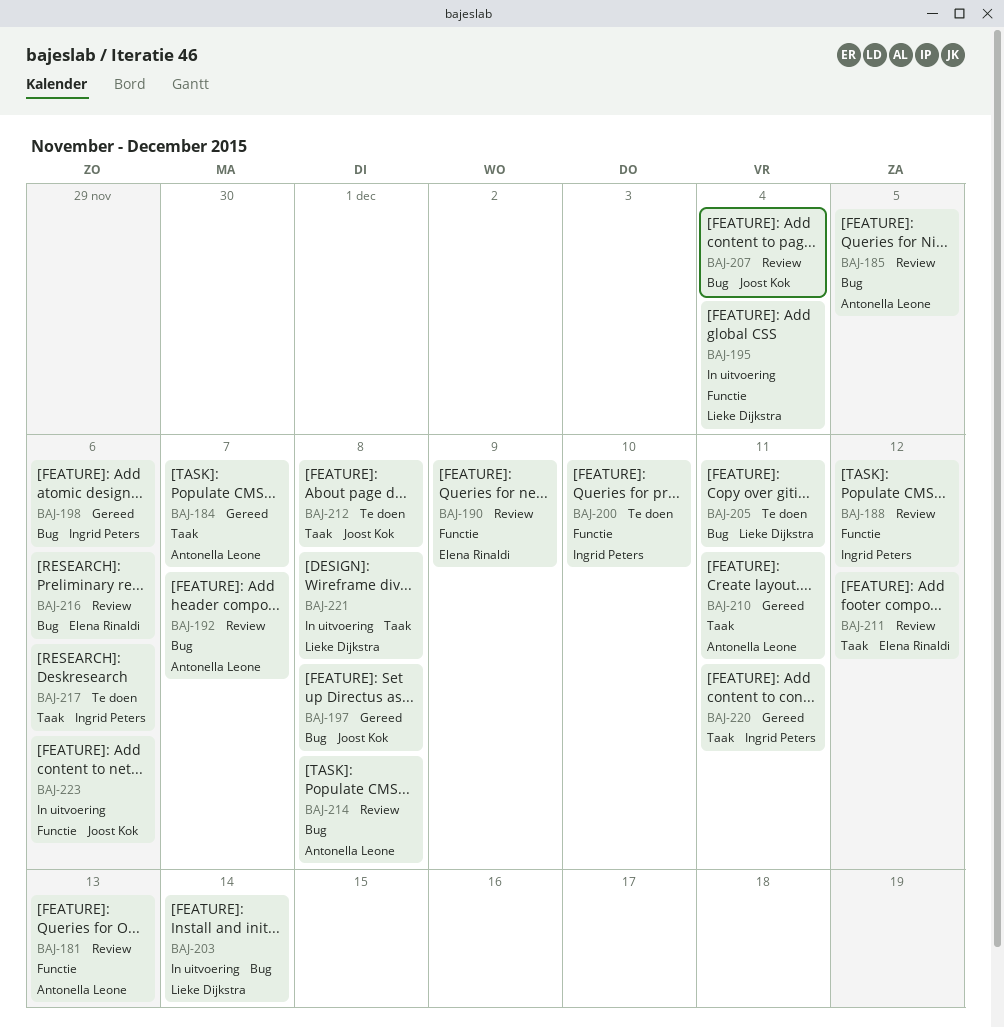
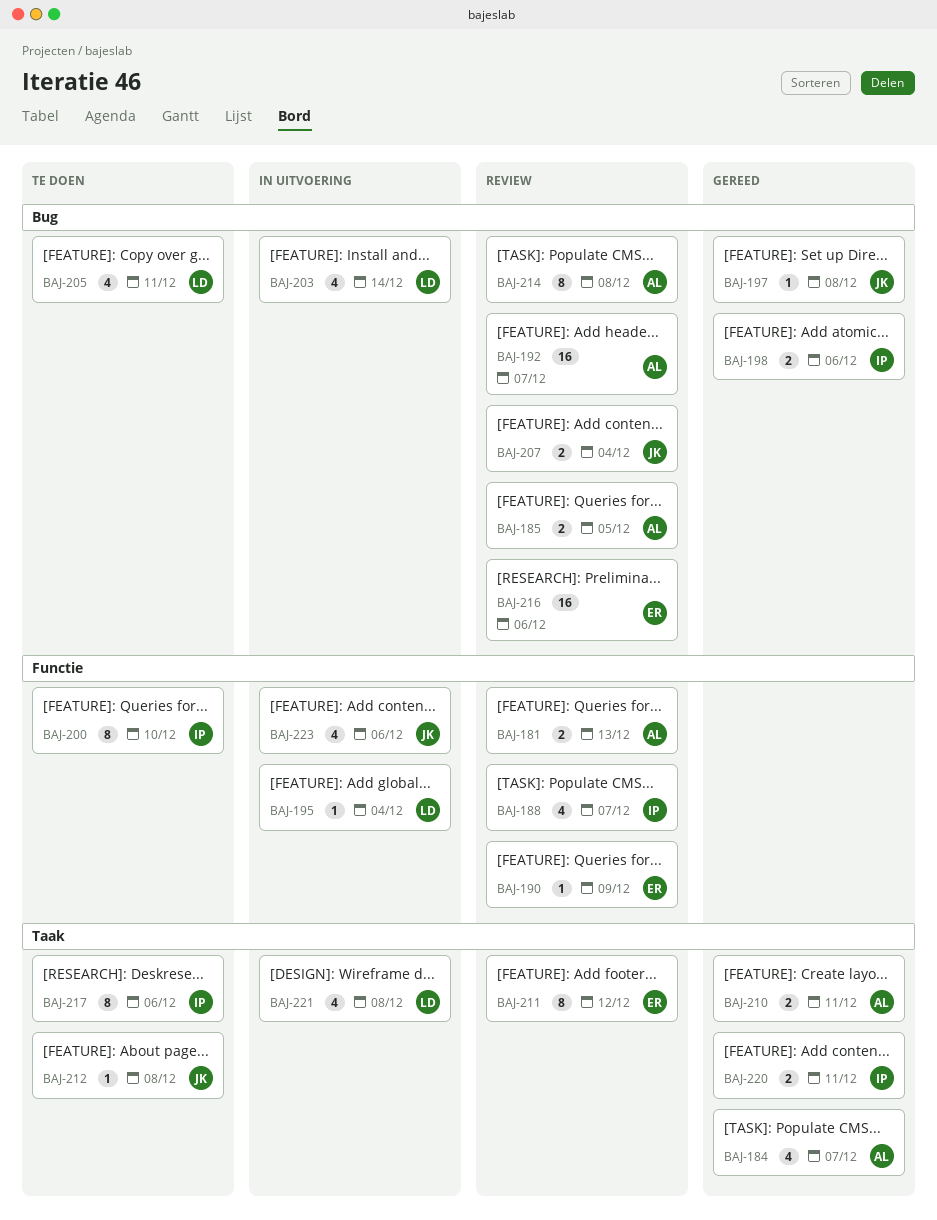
BAJ-188, due: Dec 12 -> Dec 7

